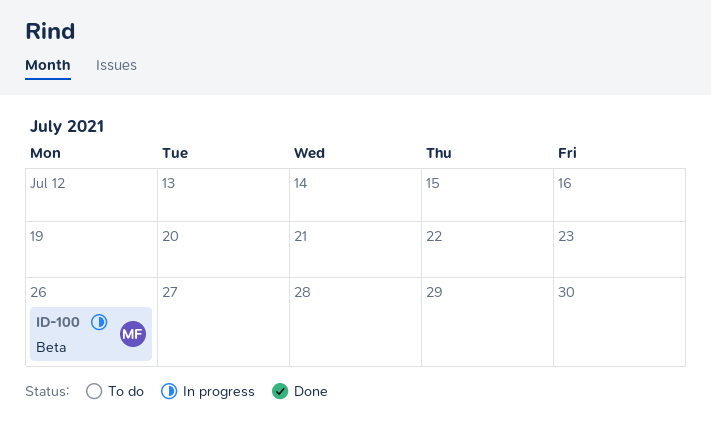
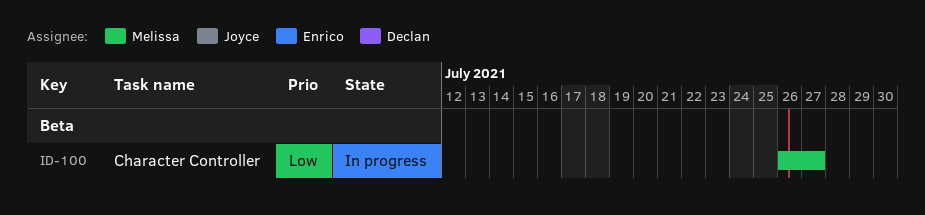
ID-100, due: Jul 26 -> Jul 27

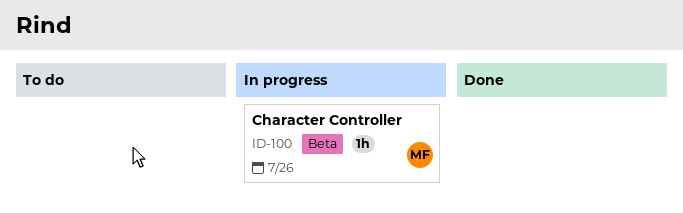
ID-100, due: Jul 27 -> Jul 26

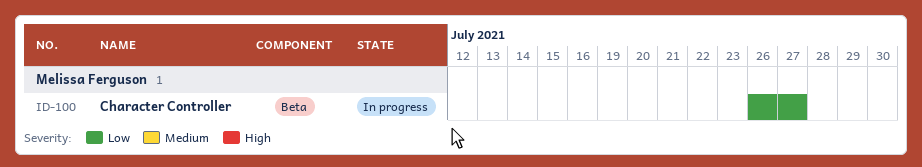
ID-100, due: Jul 26 -> Jul 27

